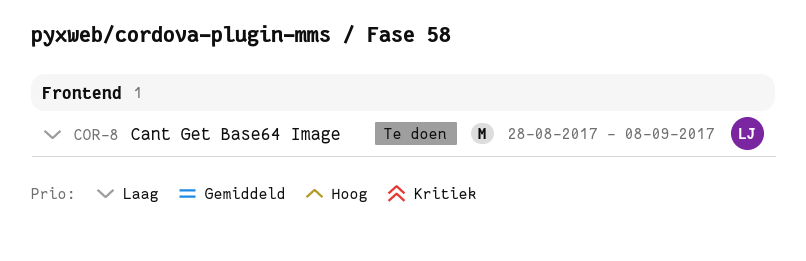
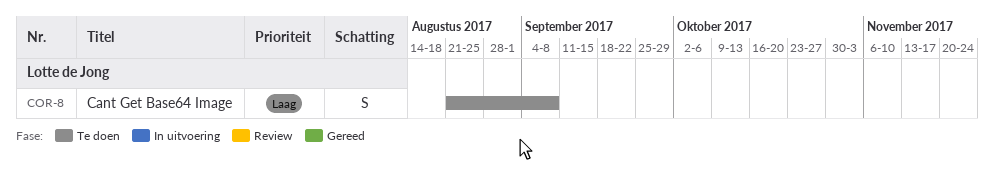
COR-8, estimate: M -> S
COR-8, start: Aug 28 -> Aug 21

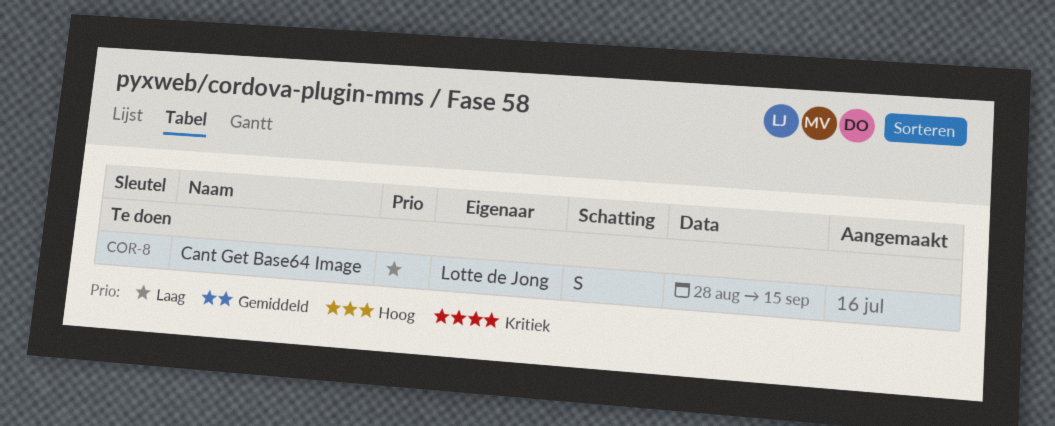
COR-8, start: Aug 21 -> Aug 28
COR-8, due: Sep 8 -> Sep 15

